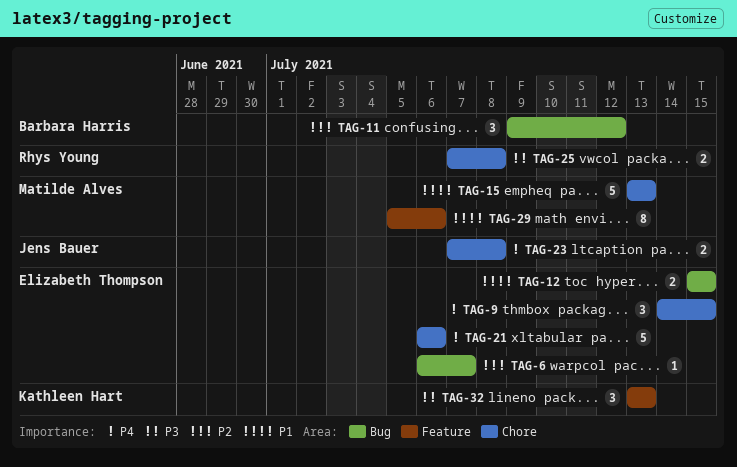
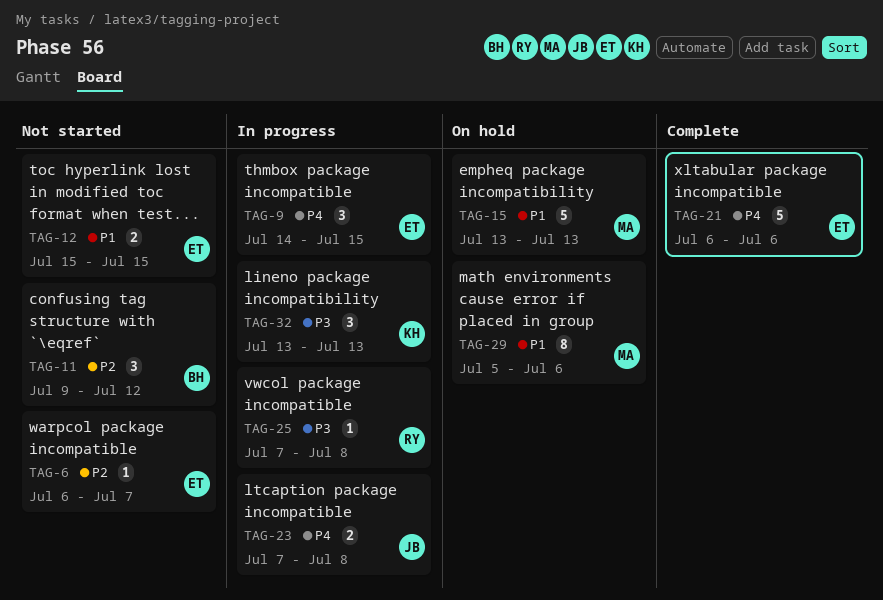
TAG-25, estimate: 2 -> 1

